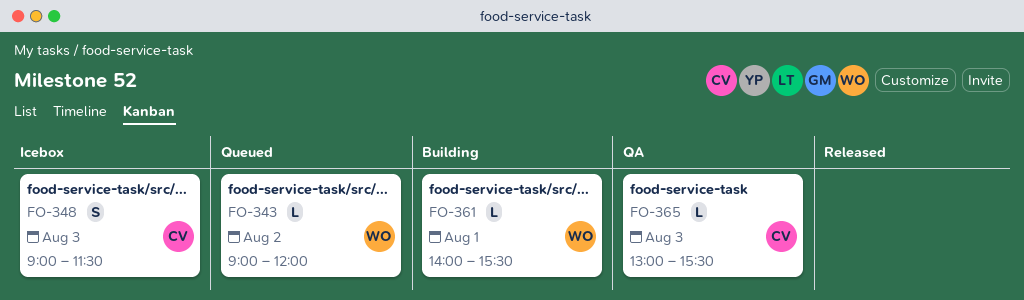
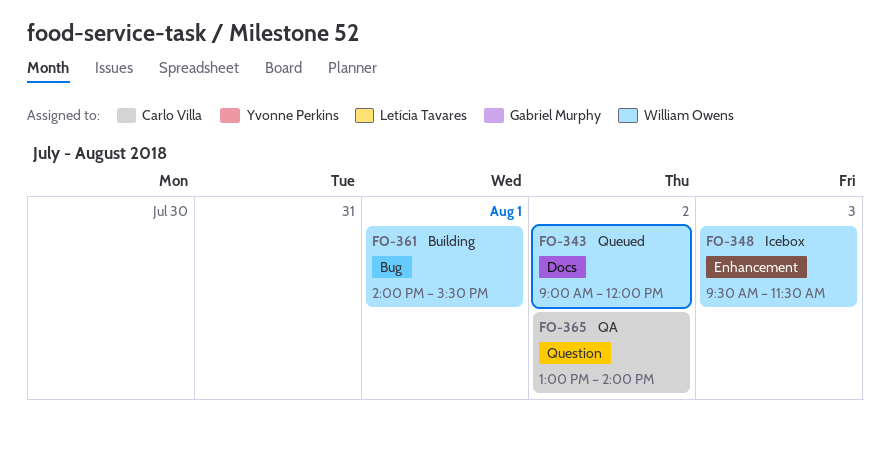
FO-348, owner: Carlo Villa -> William Owens
FO-348, begins: 09:00 -> 09:30
FO-365, day: Aug 3 -> Aug 2
FO-365, ends: 15:30 -> 14:00

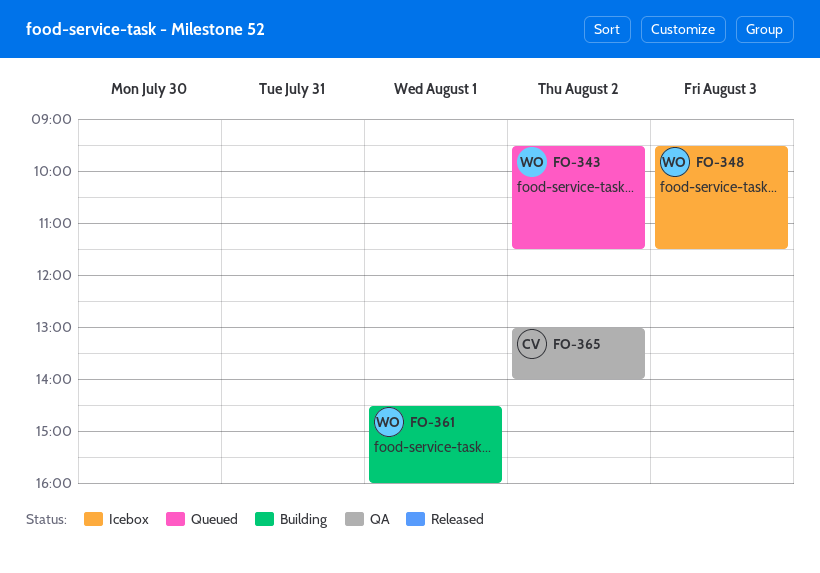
FO-343, begins: 09:00 -> 09:30
FO-343, ends: 12:00 -> 11:30
FO-361, begins: 14:00 -> 14:30
FO-361, ends: 15:30 -> 16:00

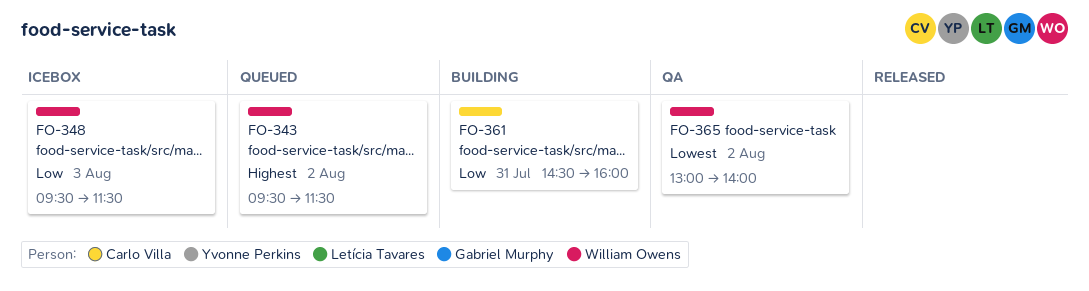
FO-361, owner: William Owens -> Carlo Villa
FO-361, day: Aug 1 -> Jul 31
FO-365, owner: Carlo Villa -> William Owens

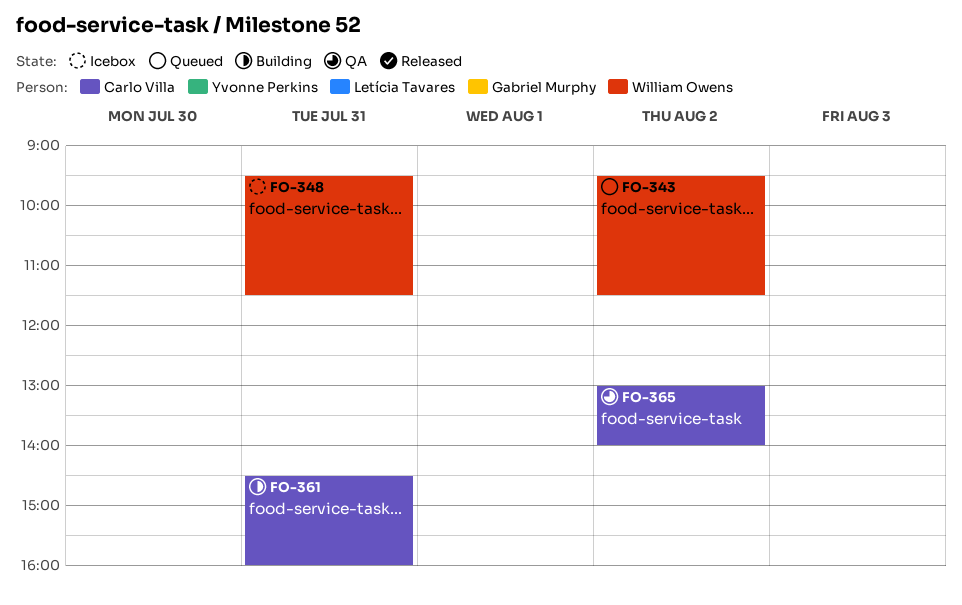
FO-348, day: Aug 3 -> Jul 31
FO-365, owner: William Owens -> Carlo Villa

